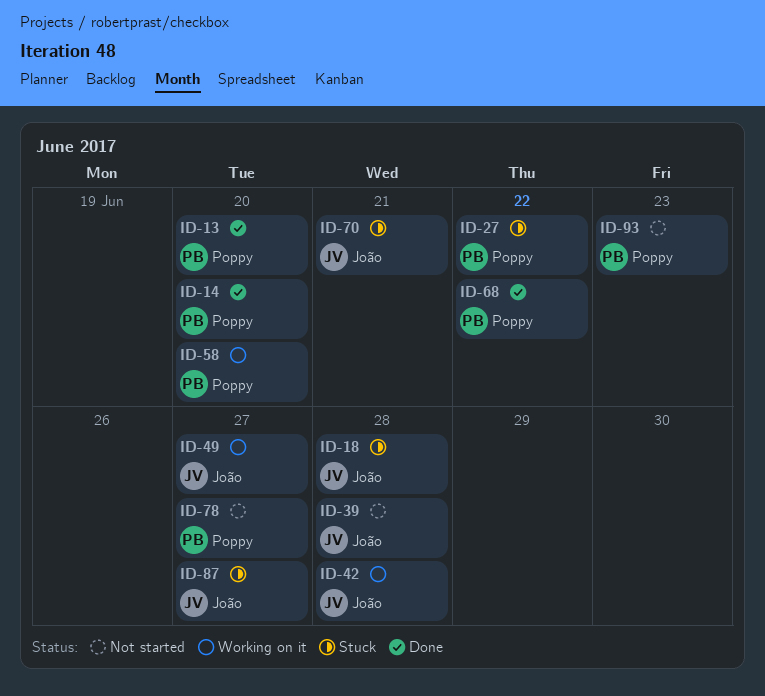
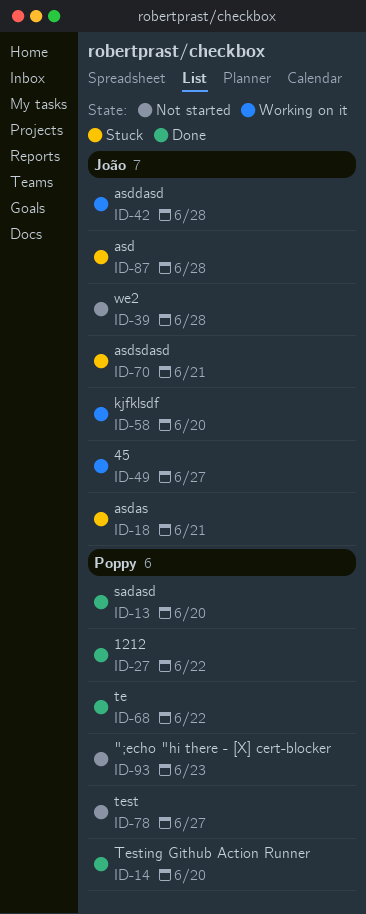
ID-18, due: Jun 28 -> Jun 21
ID-27, status: Stuck -> Done
ID-58, owner: Poppy -> João
ID-87, due: Jun 27 -> Jun 28

